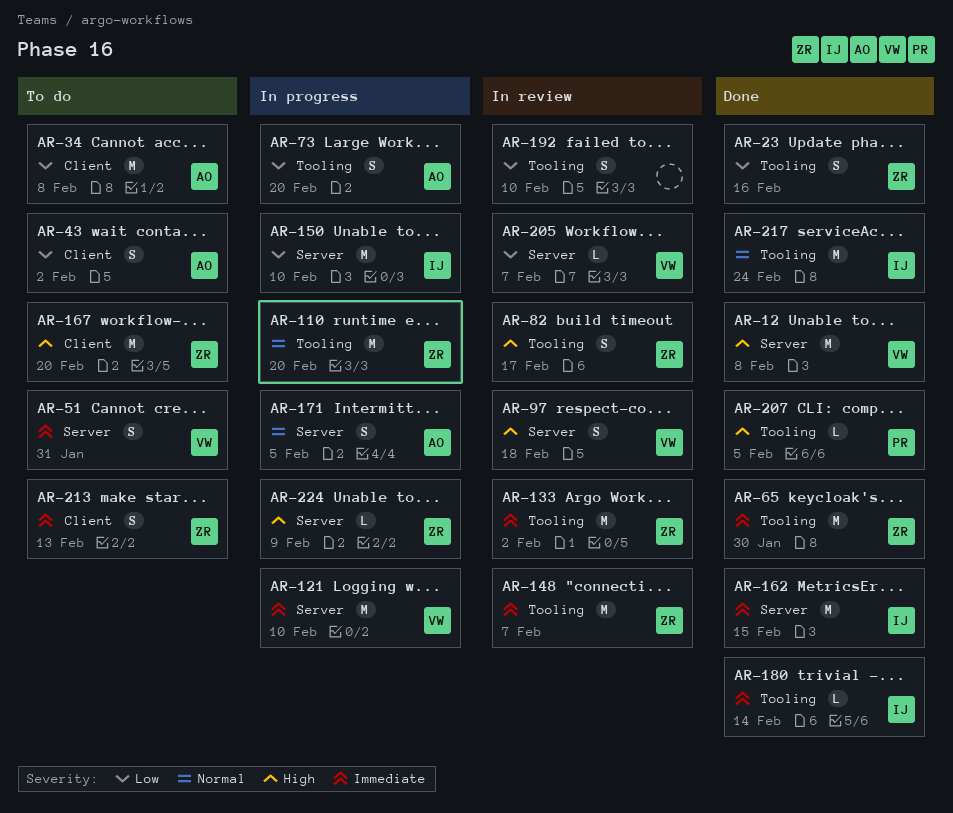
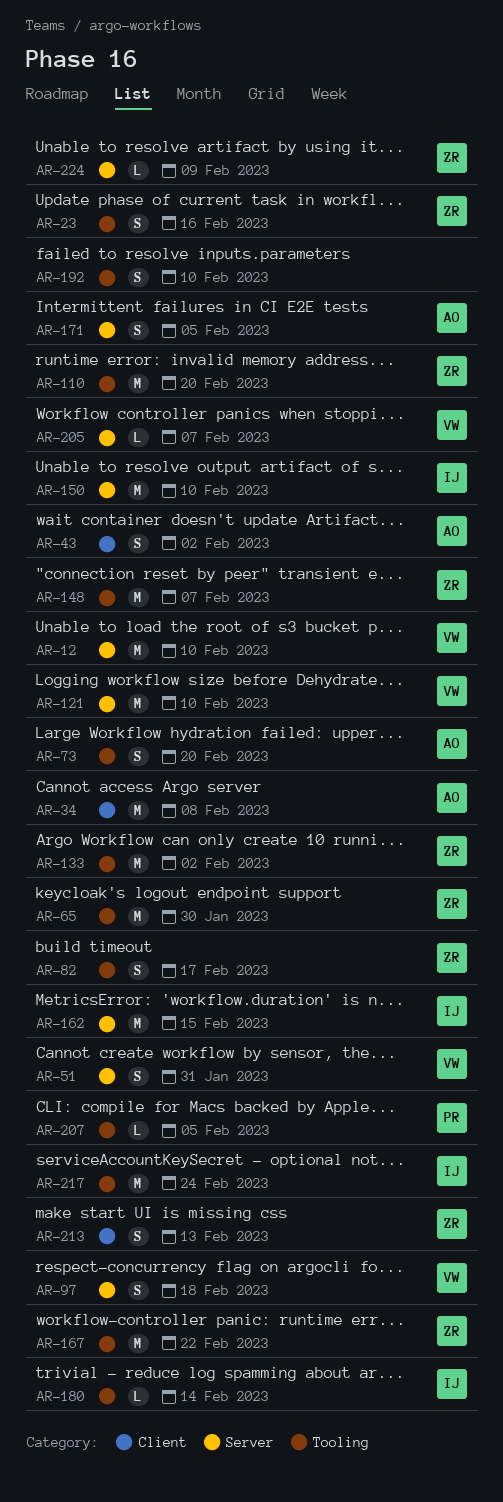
AR-12, due: Feb 8 -> Feb 10
AR-167, label: Client -> Tooling
AR-167, due: Feb 20 -> Feb 22

